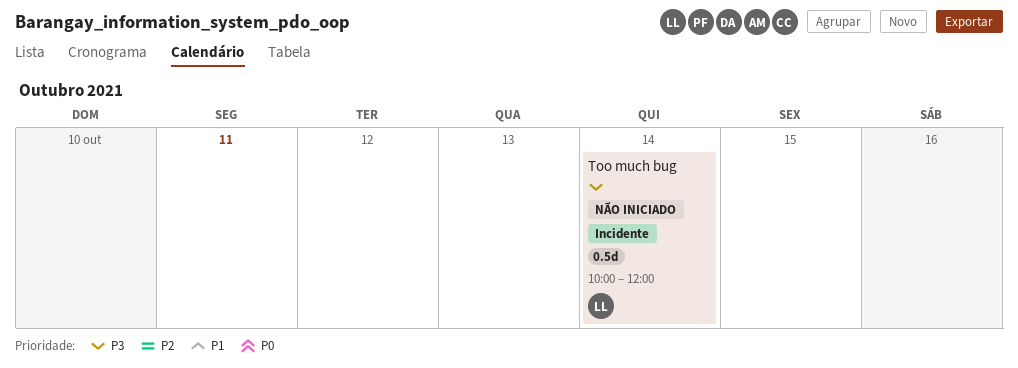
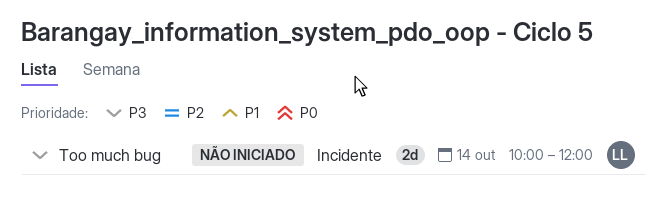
Too much bug, estimate: 0.5d -> 2d

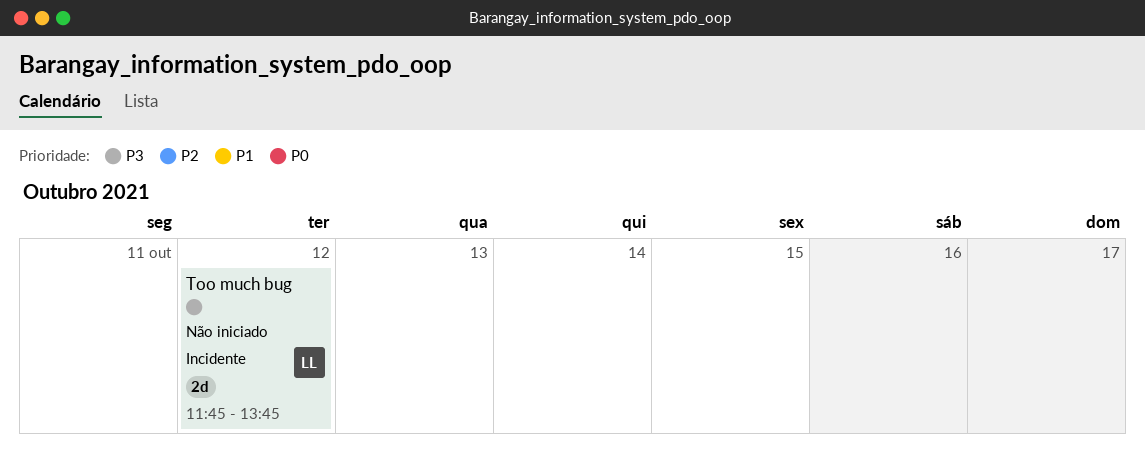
Too much bug, day: Oct 14 -> Oct 12
Too much bug, begins: 10:00 -> 11:45
Too much bug, ends: 12:00 -> 13:45

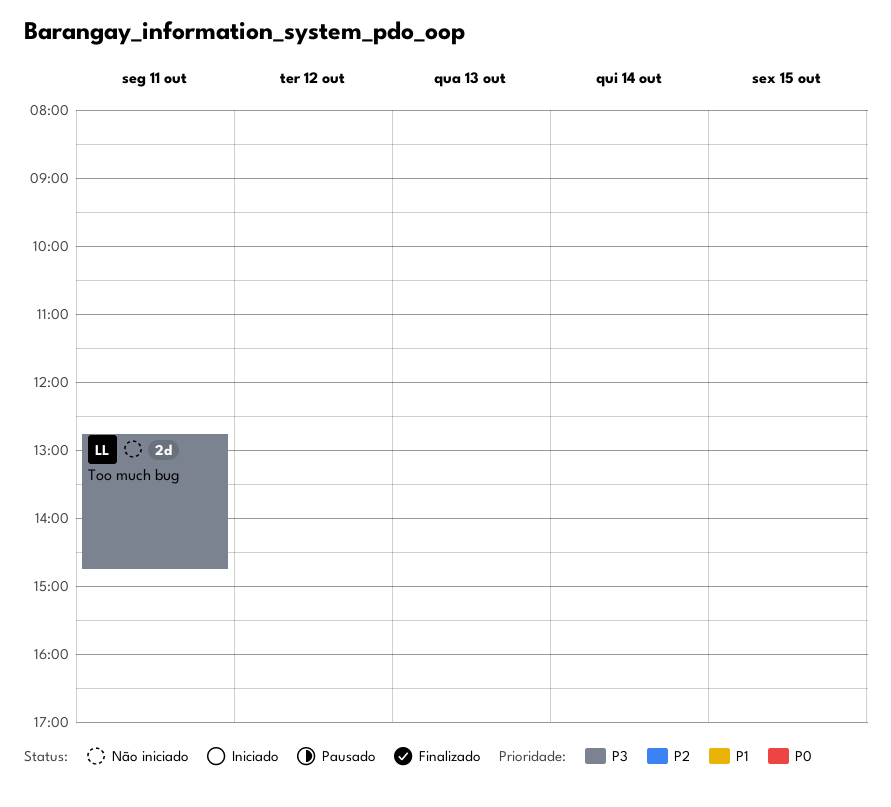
Too much bug, day: Oct 12 -> Oct 11
Too much bug, begins: 11:45 -> 12:45
Too much bug, ends: 13:45 -> 14:45

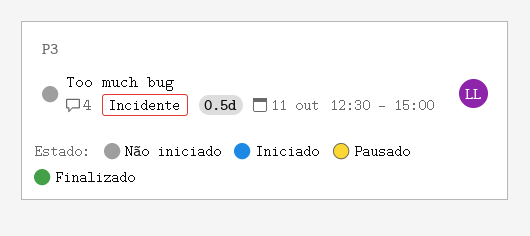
Too much bug, estimate: 2d -> 0.5d
Too much bug, begins: 12:45 -> 12:30
Too much bug, ends: 14:45 -> 15:00

